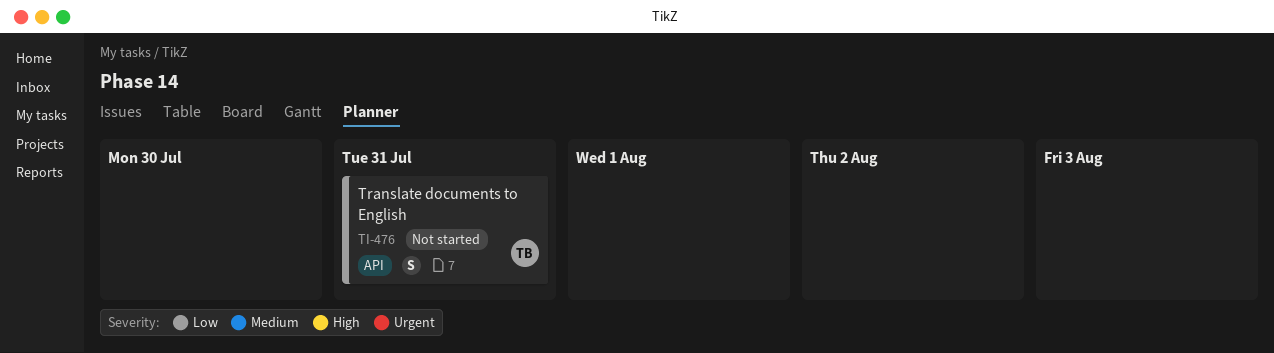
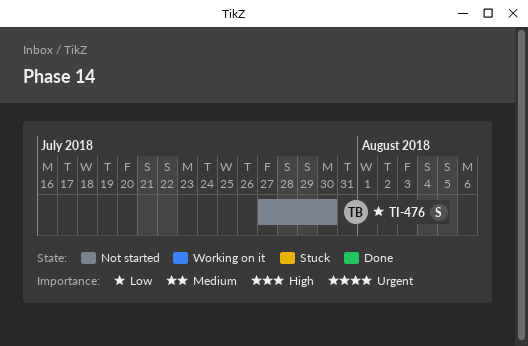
TI-476, due: Jul 31 -> Jul 30

